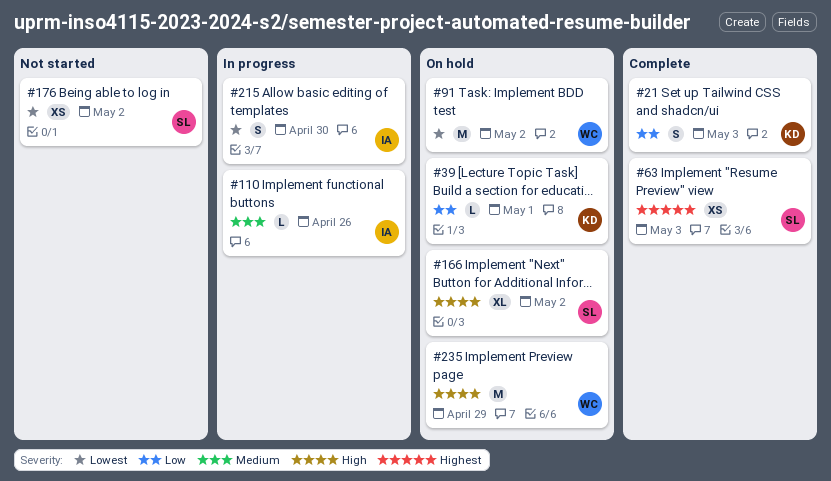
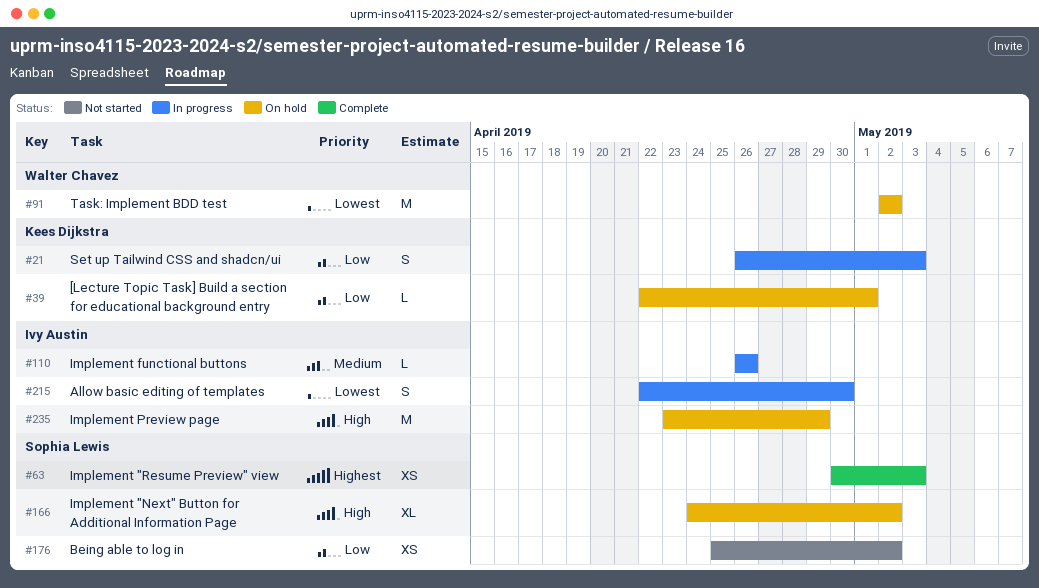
#21, status: Complete -> In progress
#176, priority: Lowest -> Low
#235, owner: Walter Chavez -> Ivy Austin

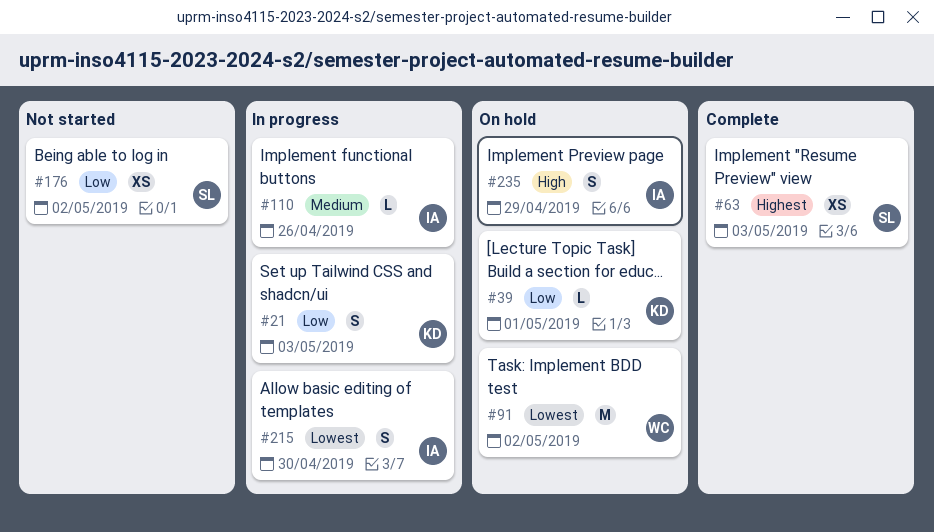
#166: present -> none
#235, estimate: M -> S

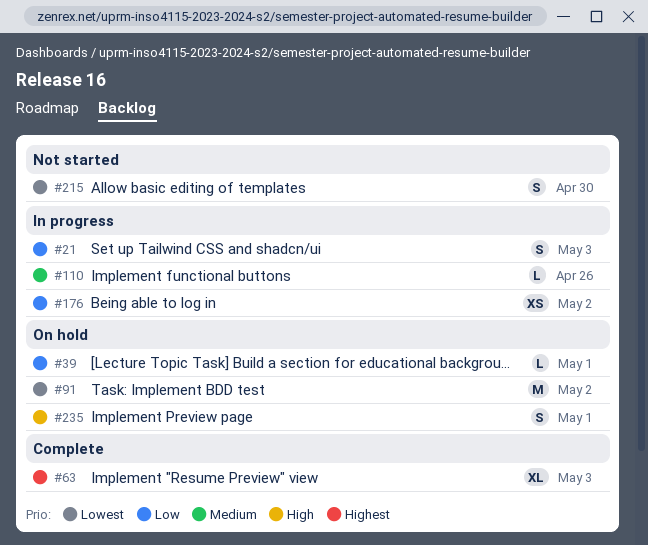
#63, estimate: XS -> XL
#176, status: Not started -> In progress
#215, status: In progress -> Not started
#235, due: Apr 29 -> May 1

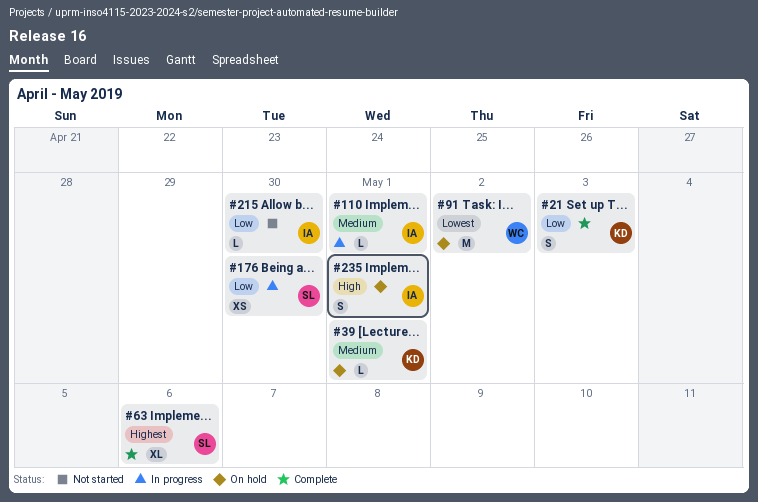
#21, status: In progress -> Complete
#39, priority: Low -> Medium
#63, due: May 3 -> May 6
#110, due: Apr 26 -> May 1
#176, due: May 2 -> Apr 30
#215, priority: Lowest -> Low
#215, estimate: S -> L

